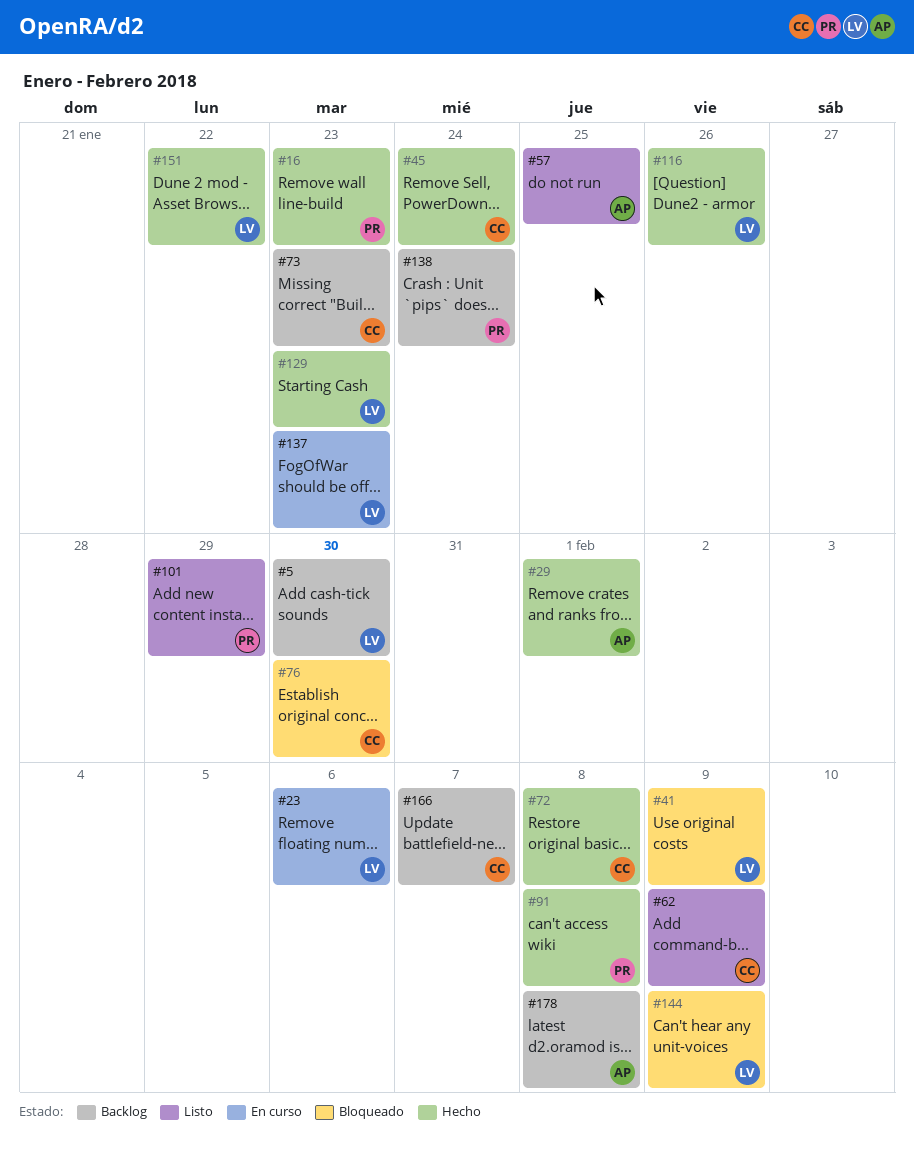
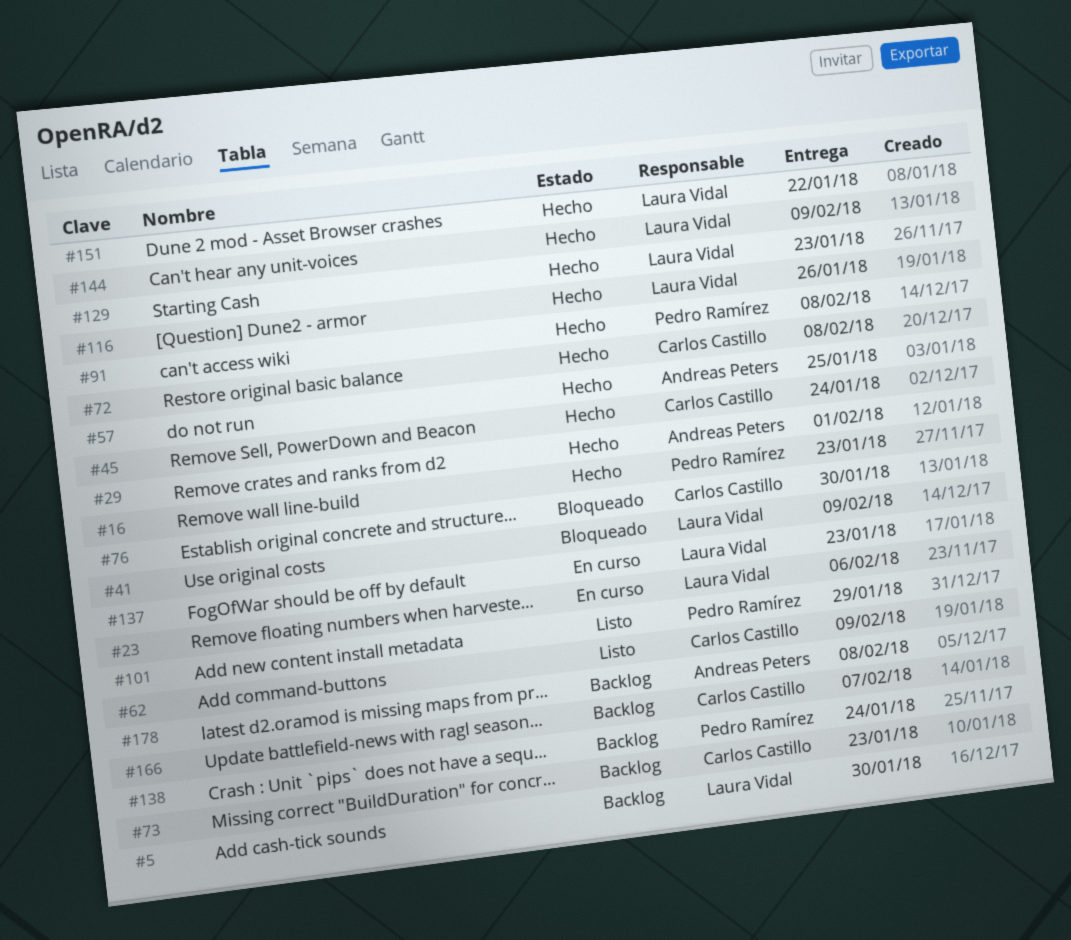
#57, status: Listo -> Hecho
#144, status: Bloqueado -> Hecho

